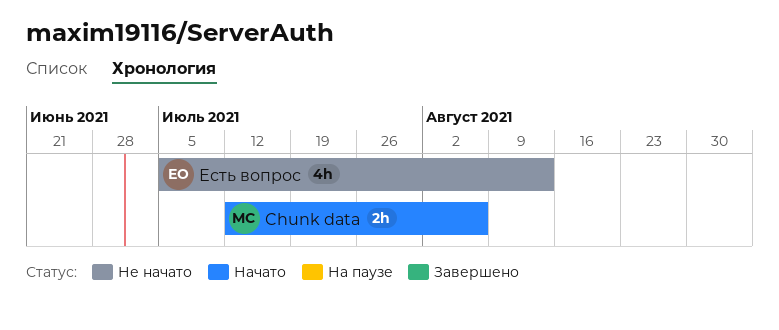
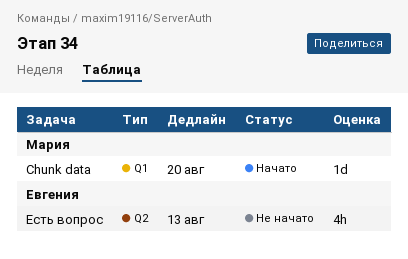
Chunk data, estimate: 2h -> 1d
Chunk data, due: Aug 6 -> Aug 20

